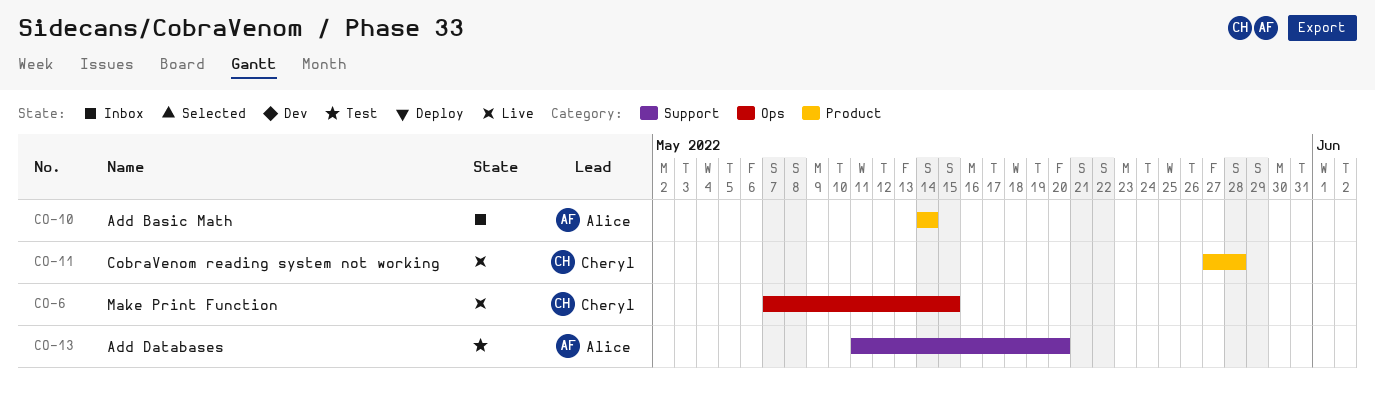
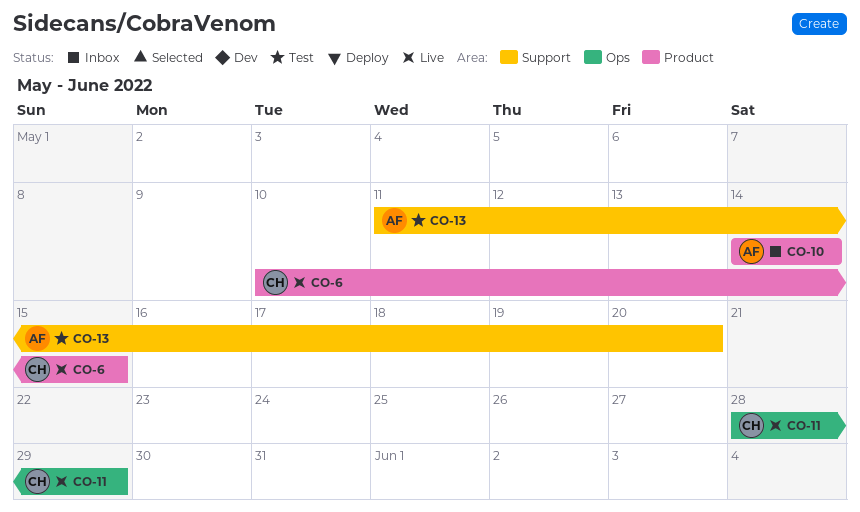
CO-6, label: Ops -> Product
CO-6, start: May 7 -> May 10
CO-11, label: Product -> Ops
CO-11, start: May 27 -> May 28
CO-11, due: May 28 -> May 29

